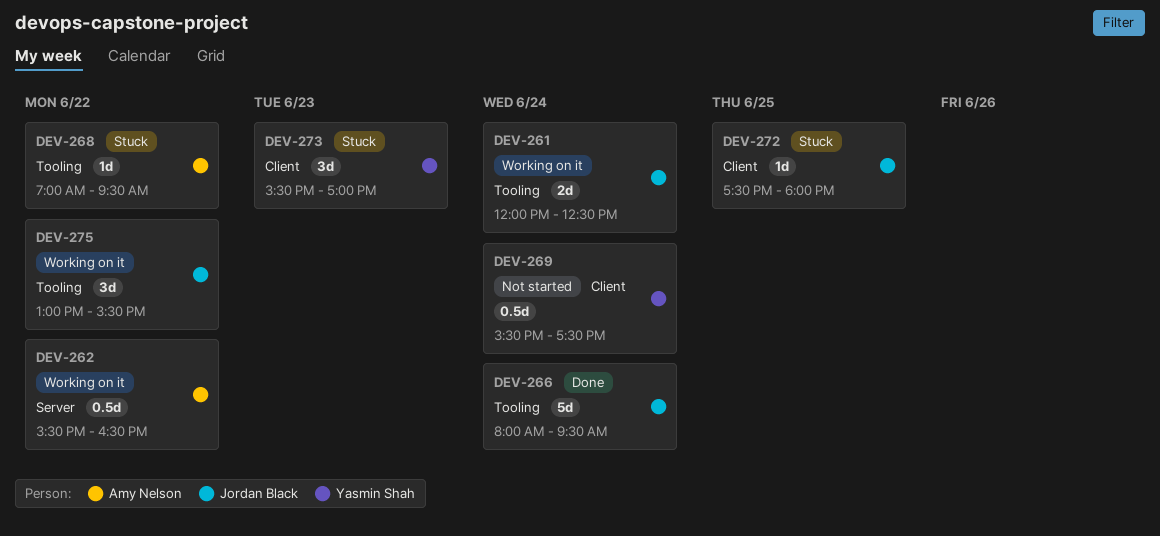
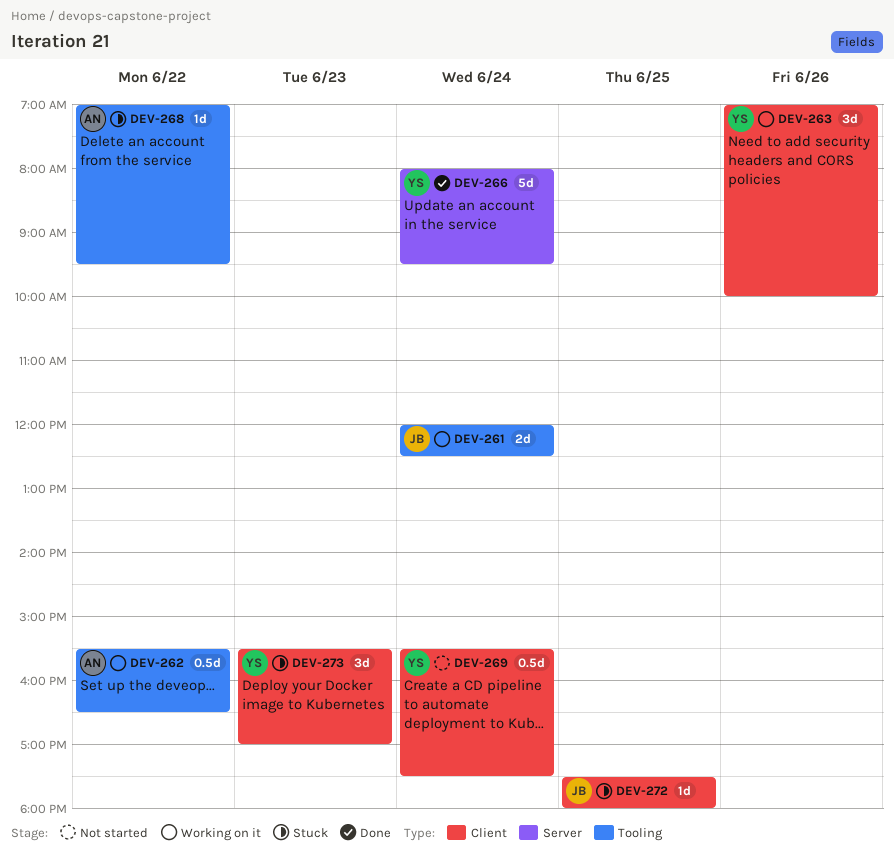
DEV-262, label: Server -> Tooling
DEV-263: none -> present
DEV-266, owner: Jordan Black -> Yasmin Shah
DEV-266, label: Tooling -> Server
DEV-275: present -> none

